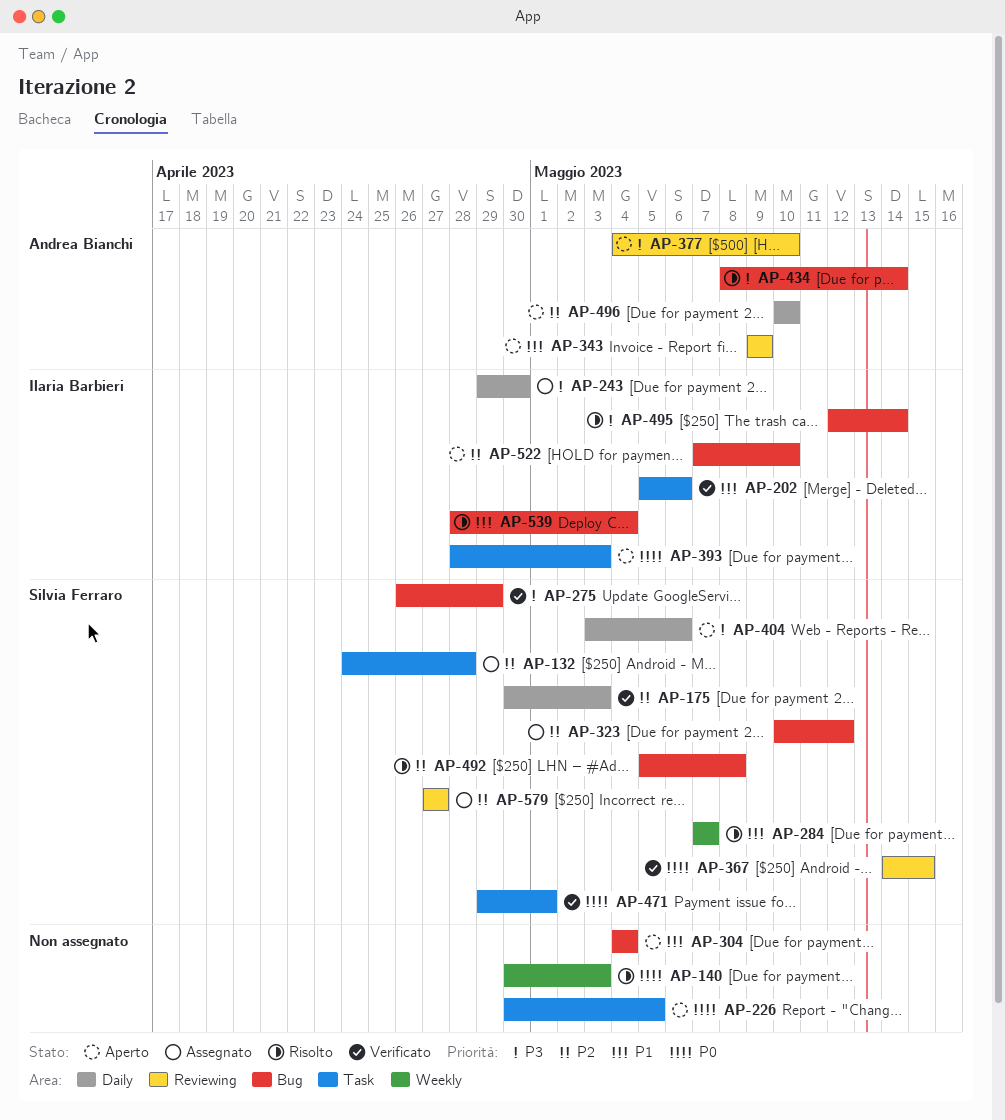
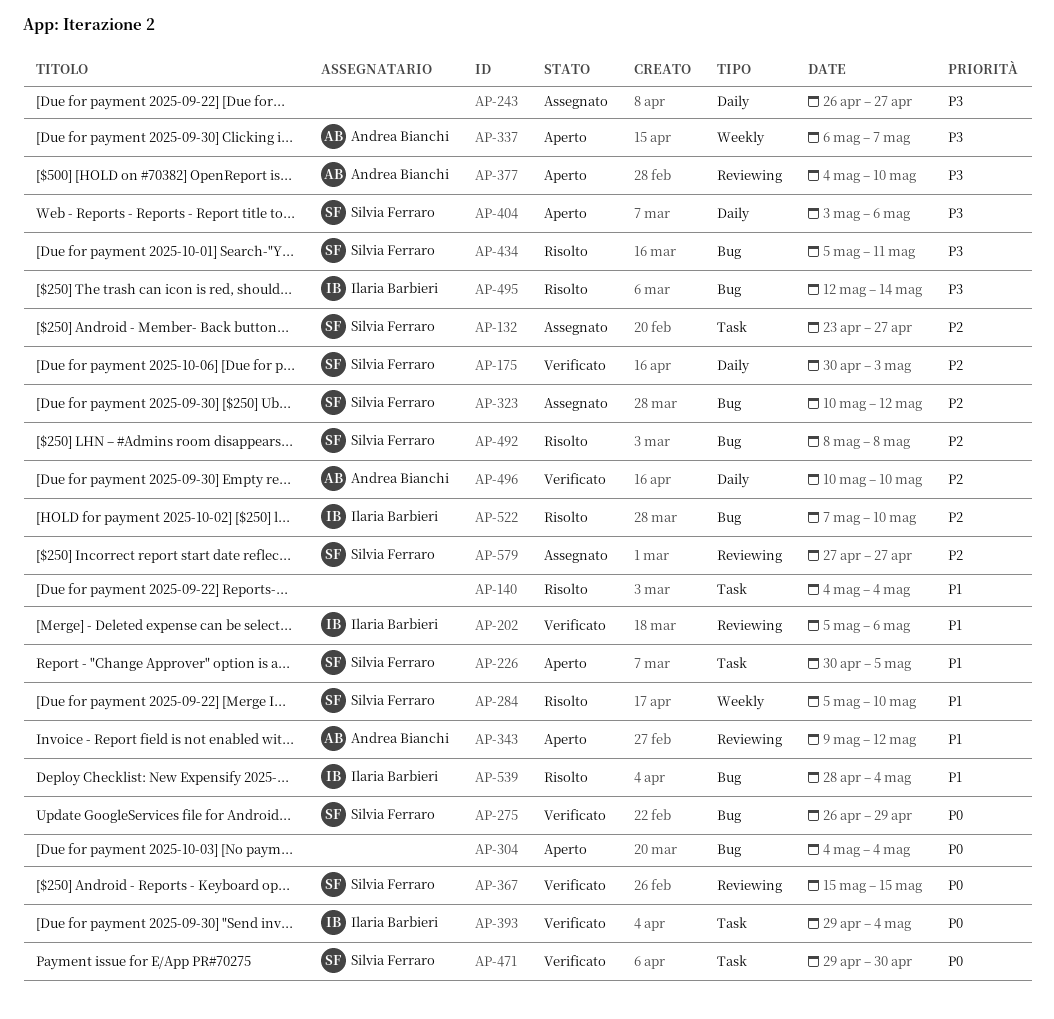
AP-132, start: Apr 24 -> Apr 23
AP-132, due: Apr 28 -> Apr 27
AP-140, priority: P0 -> P1
AP-140, label: Weekly -> Task
AP-140, start: Apr 30 -> May 4
AP-140, due: May 3 -> May 4
AP-202, label: Task -> Reviewing
AP-226, owner: none -> Silvia Ferraro
AP-226, priority: P0 -> P1
AP-243, owner: Ilaria Barbieri -> none
AP-243, start: Apr 29 -> Apr 26
AP-243, due: Apr 30 -> Apr 27
AP-275, priority: P3 -> P0
AP-284, start: May 7 -> May 5
AP-284, due: May 7 -> May 10
AP-304, priority: P1 -> P0
AP-337: none -> present
AP-343, due: May 9 -> May 12
AP-367, start: May 14 -> May 15
AP-393, status: Aperto -> Verificato
AP-393, start: Apr 28 -> Apr 29
AP-393, due: May 3 -> May 4
AP-434, owner: Andrea Bianchi -> Silvia Ferraro
AP-434, start: May 8 -> May 5
AP-434, due: May 14 -> May 11
AP-471, due: May 1 -> Apr 30
AP-492, start: May 5 -> May 8
AP-496, status: Aperto -> Verificato
AP-522, status: Aperto -> Risolto

